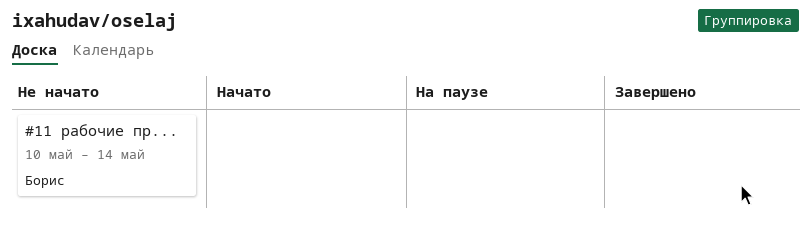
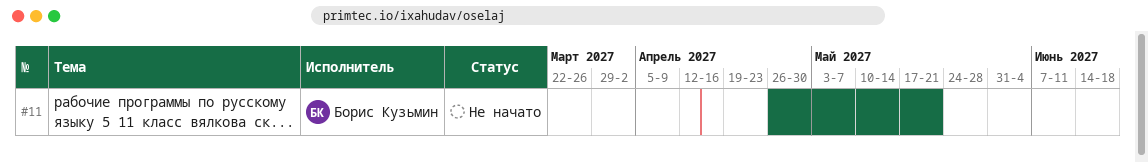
#11, start: May 10 -> Apr 26
#11, due: May 14 -> May 21

